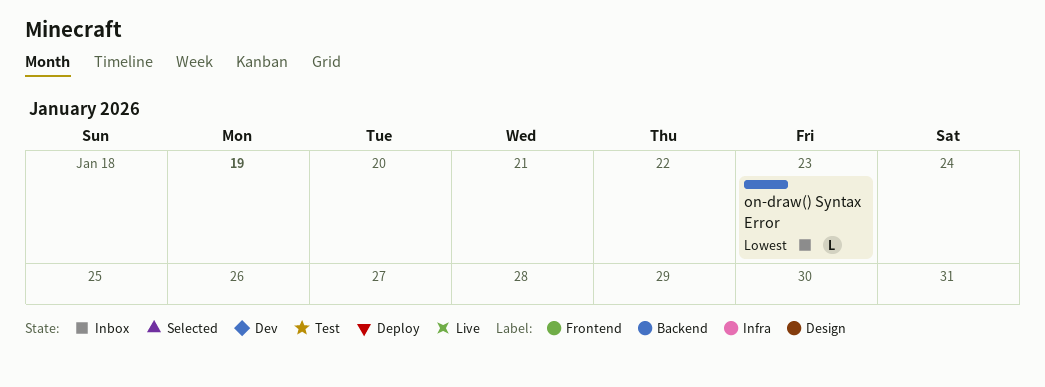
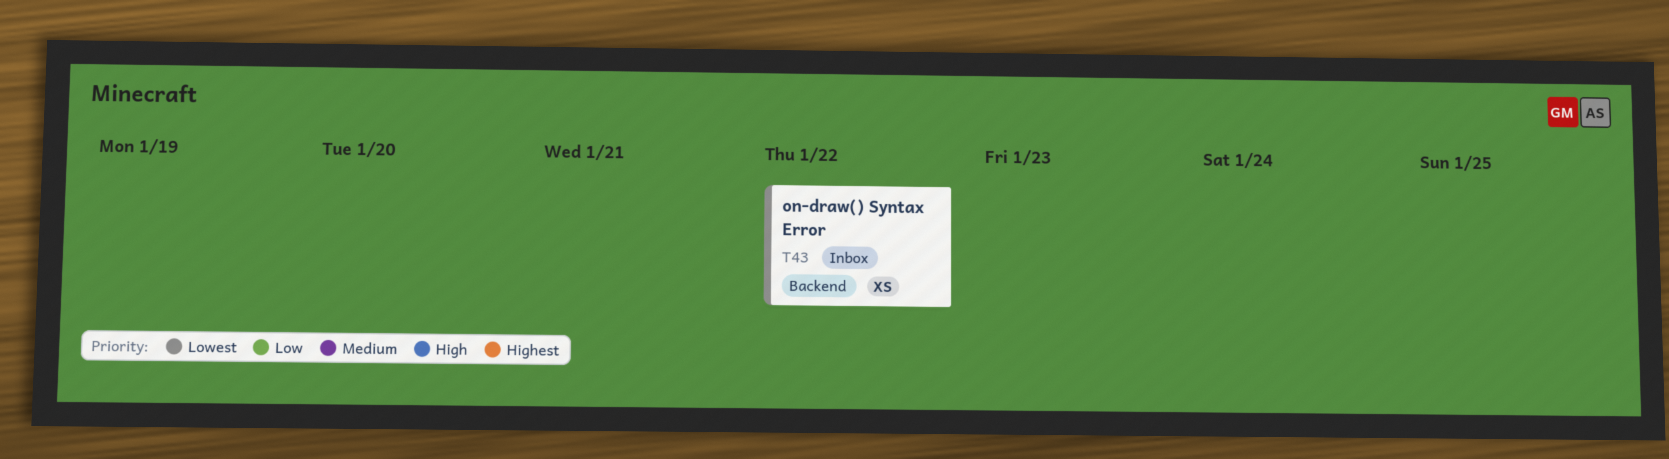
on-draw() Syntax Error, estimate: L -> XS
on-draw() Syntax Error, due: Jan 23 -> Jan 22

